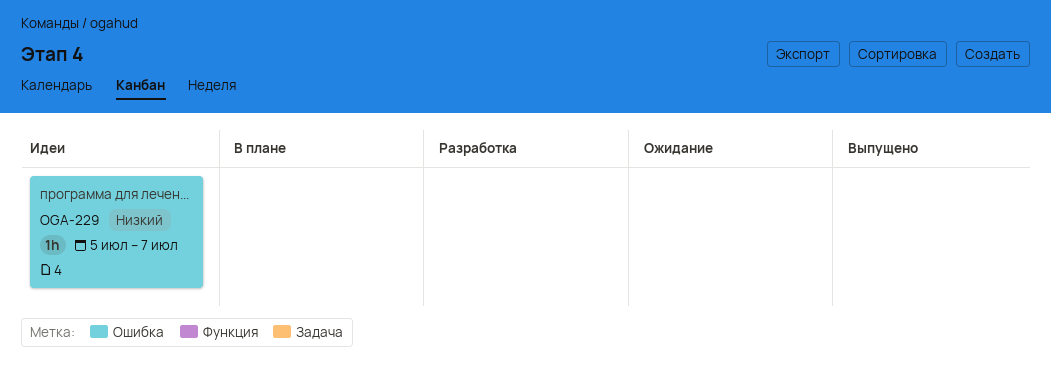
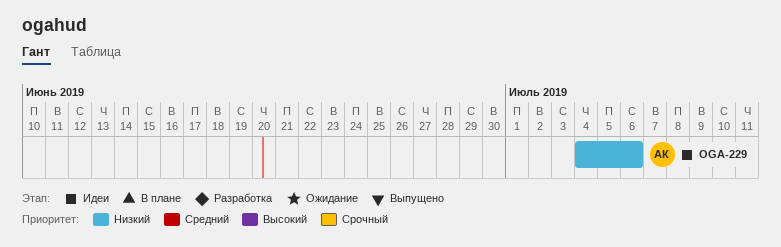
OGA-229, start: Jul 5 -> Jul 4
OGA-229, due: Jul 7 -> Jul 6

